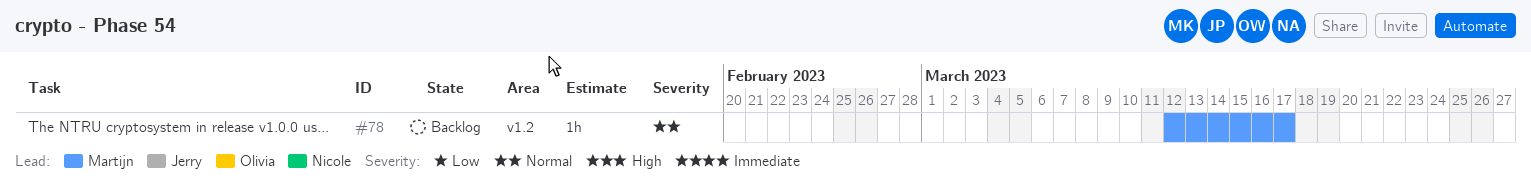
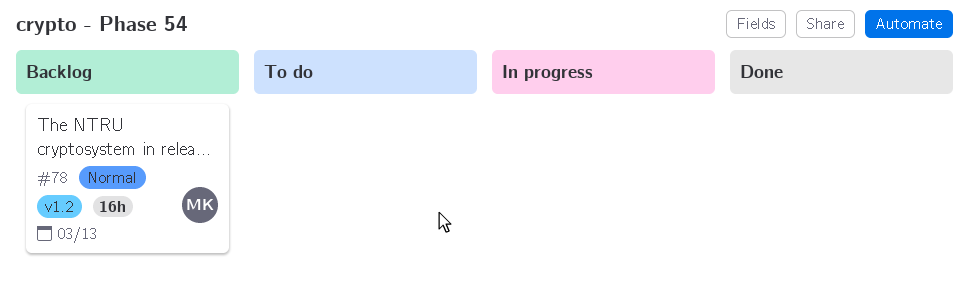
#78, estimate: 1h -> 16h
#78, due: Mar 17 -> Mar 13

